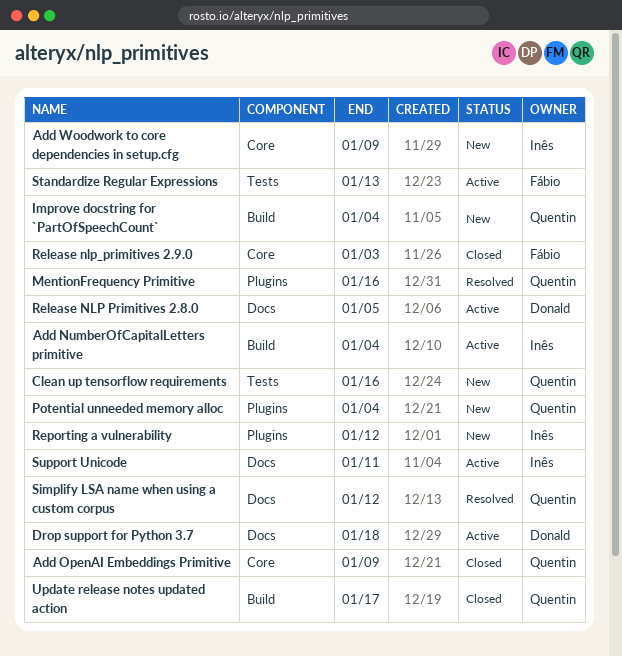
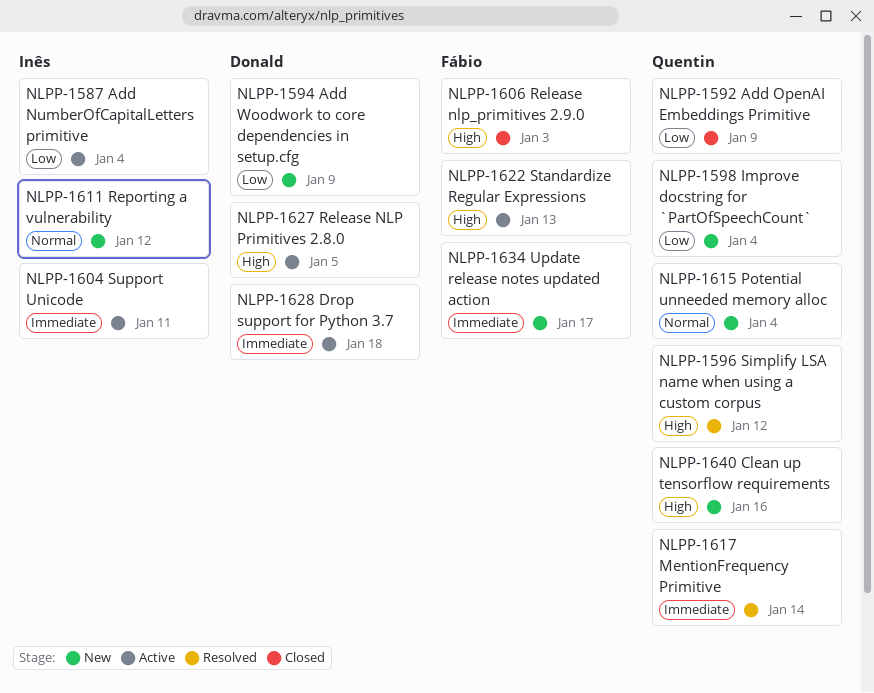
Add Woodwork to core dependencies in setup.cfg, owner: Inês -> Donald
MentionFrequency Primitive, due: Jan 16 -> Jan 14
Update release notes updated action, status: Closed -> New
Update release notes updated action, owner: Quentin -> Fábio

